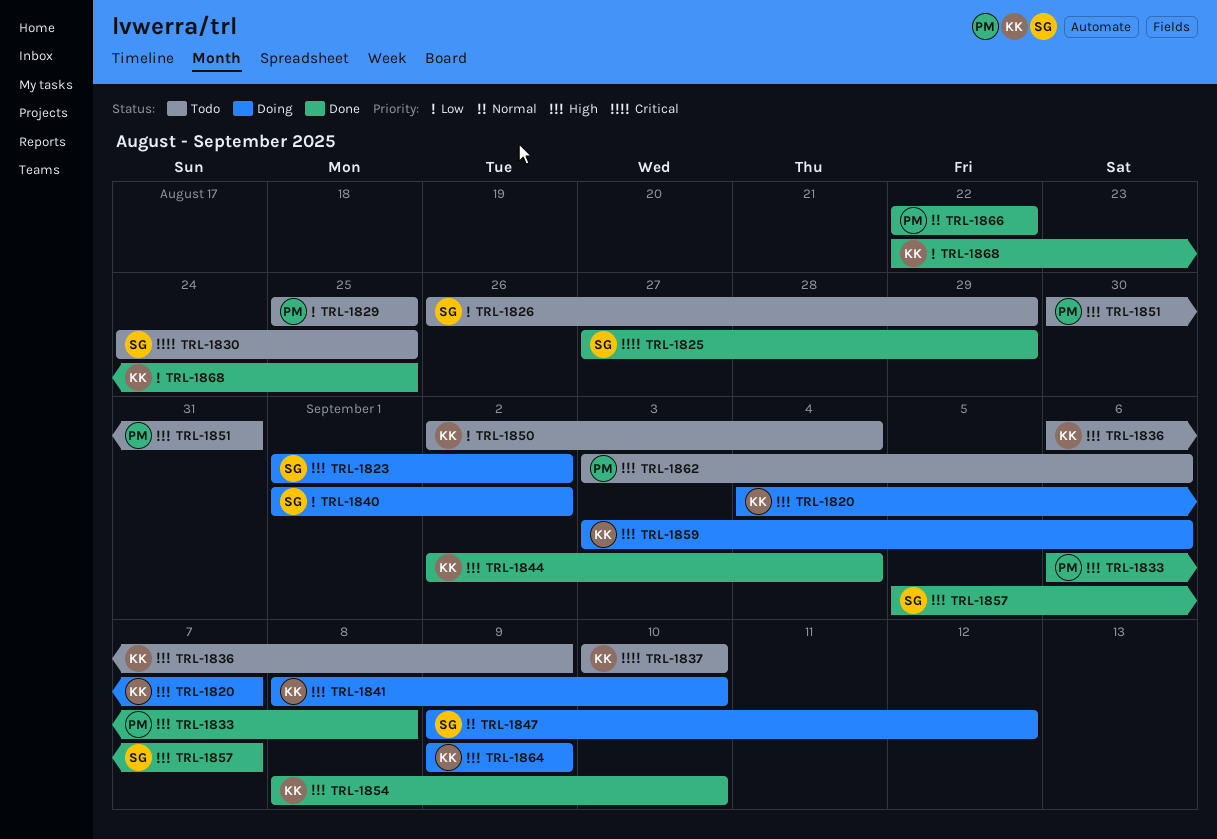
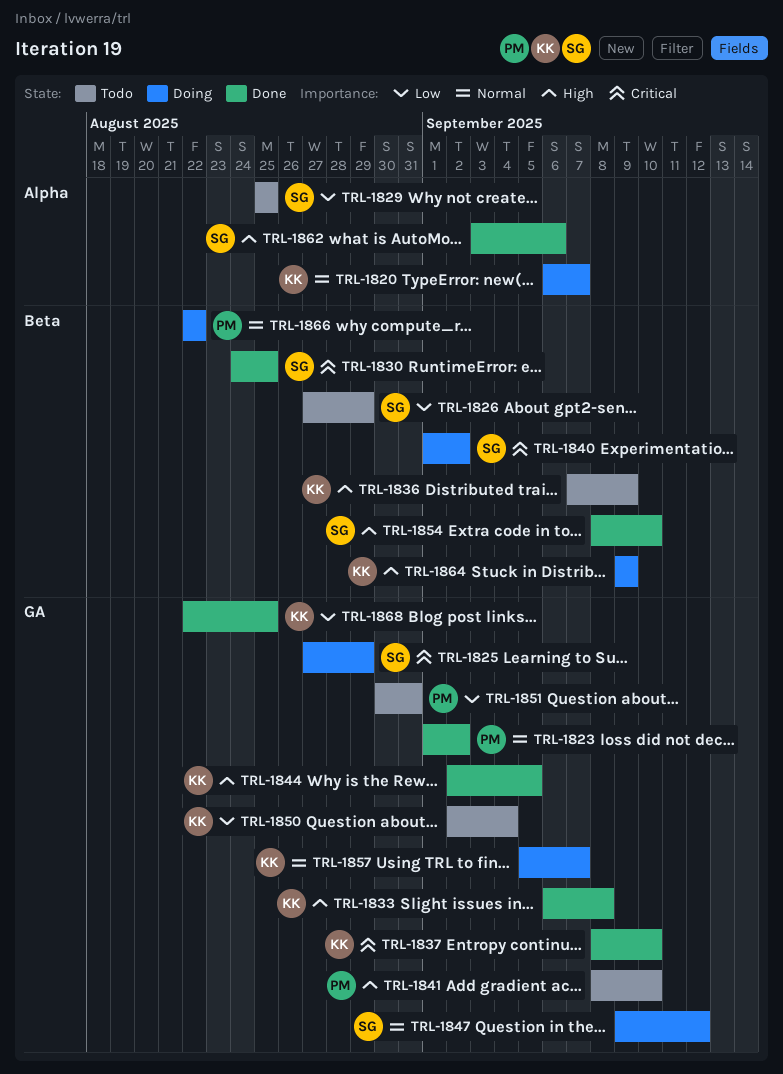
TRL-1820, priority: High -> Normal
TRL-1820, start: Sep 4 -> Sep 6
TRL-1823, status: Doing -> Done
TRL-1823, owner: SG -> PM
TRL-1823, priority: High -> Normal
TRL-1825, status: Done -> Doing
TRL-1826, start: Aug 26 -> Aug 27
TRL-1829, owner: PM -> SG
TRL-1830, status: Todo -> Done
TRL-1833, owner: PM -> KK
TRL-1836, start: Sep 6 -> Sep 7
TRL-1837, status: Todo -> Done
TRL-1837, start: Sep 10 -> Sep 8
TRL-1840, priority: Low -> Critical
TRL-1841, status: Doing -> Todo
TRL-1841, owner: KK -> PM
TRL-1844, due: Sep 4 -> Sep 5
TRL-1851, priority: High -> Low
TRL-1854, owner: KK -> SG
TRL-1857, status: Done -> Doing
TRL-1857, owner: SG -> KK
TRL-1857, priority: High -> Normal
TRL-1859: present -> none
TRL-1862, status: Todo -> Done
TRL-1862, owner: PM -> SG
TRL-1866, status: Done -> Doing

